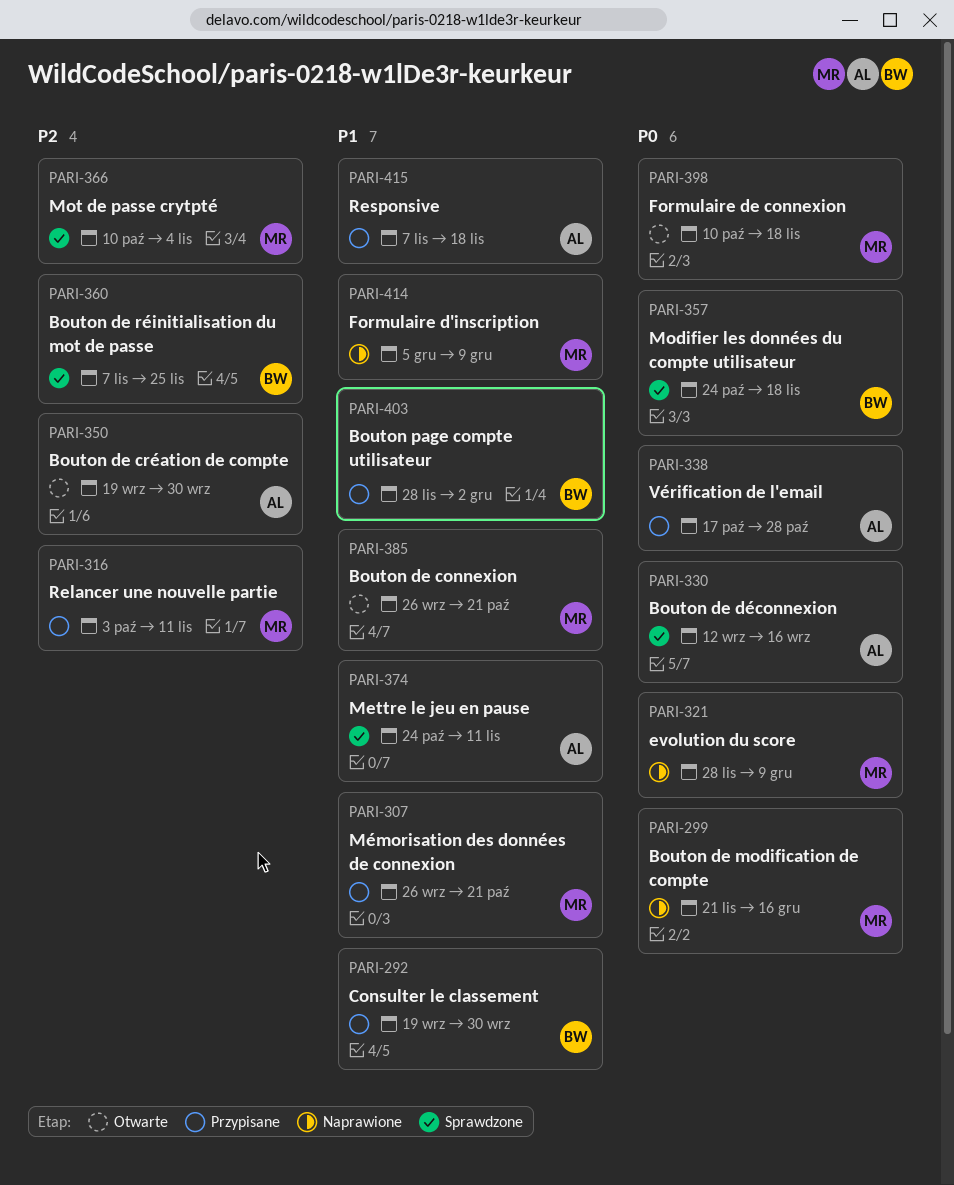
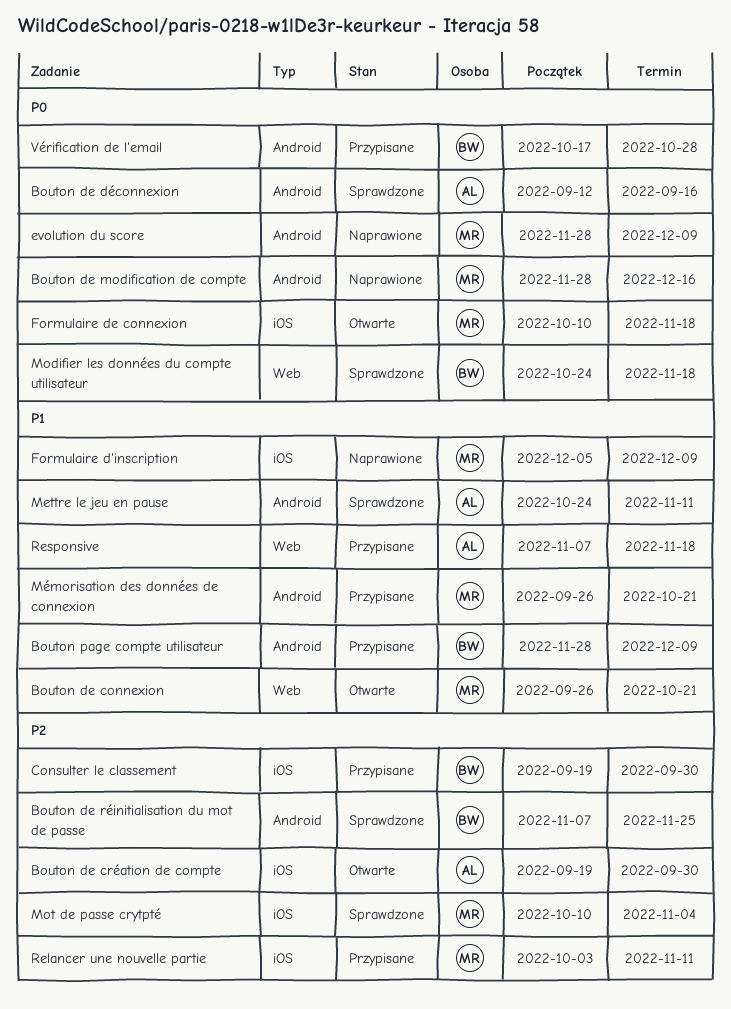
Bouton de modification de compte, start: Nov 21 -> Nov 28
Bouton page compte utilisateur, due: Dec 2 -> Dec 9
Consulter le classement, priority: P1 -> P2
Vérification de l'email, owner: AL -> BW

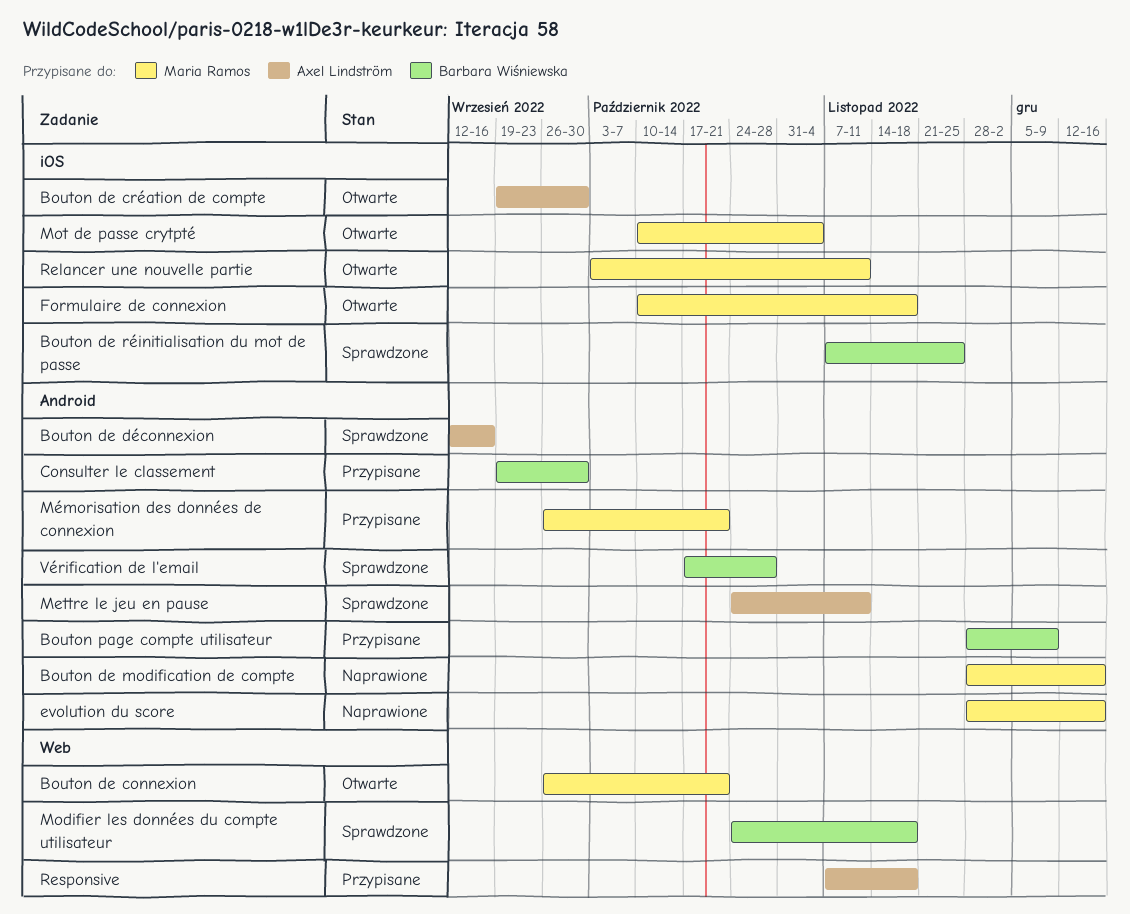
Bouton de réinitialisation du mot de passe, label: Android -> iOS
Consulter le classement, label: iOS -> Android
evolution du score, due: Dec 9 -> Dec 16
Formulaire d'inscription: present -> none
Mot de passe crytpté, status: Sprawdzone -> Otwarte
Relancer une nouvelle partie, status: Przypisane -> Otwarte
Vérification de l'email, status: Przypisane -> Sprawdzone

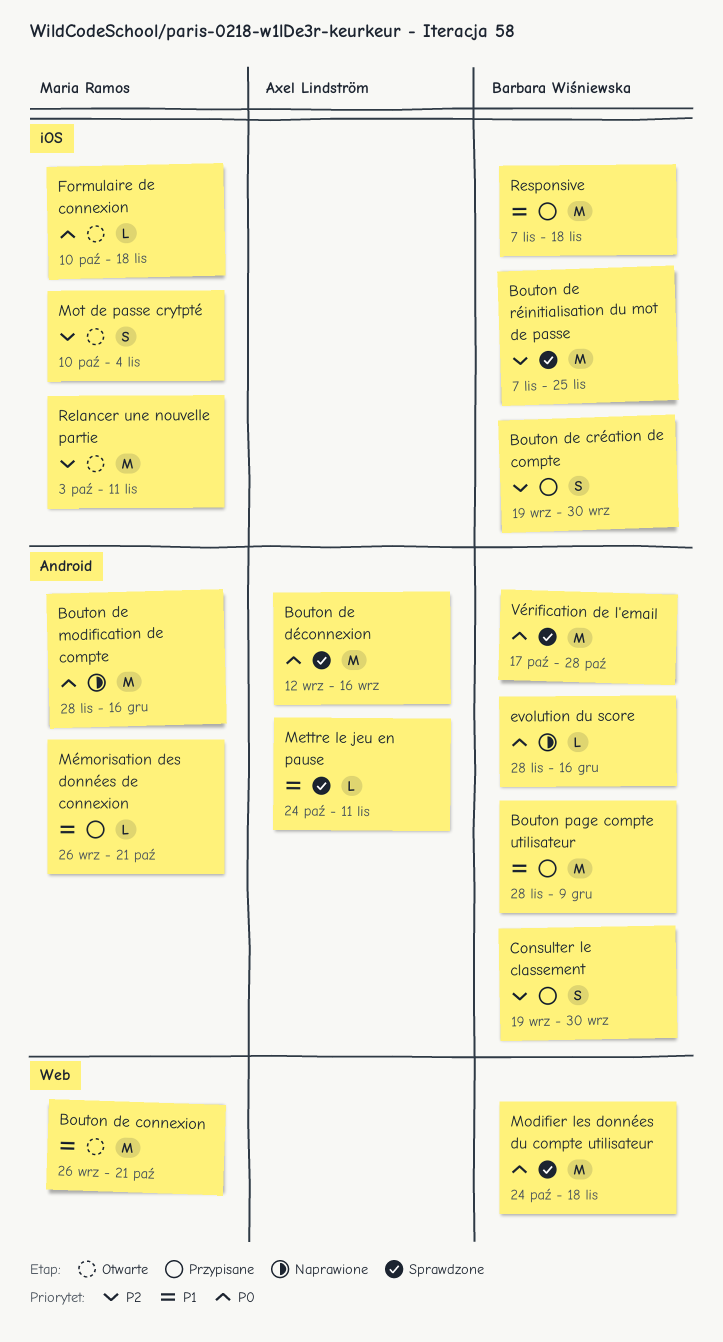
Bouton de création de compte, status: Otwarte -> Przypisane
Bouton de création de compte, owner: Axel Lindström -> Barbara Wiśniewska
evolution du score, owner: Maria Ramos -> Barbara Wiśniewska
Responsive, owner: Axel Lindström -> Barbara Wiśniewska
Responsive, label: Web -> iOS

